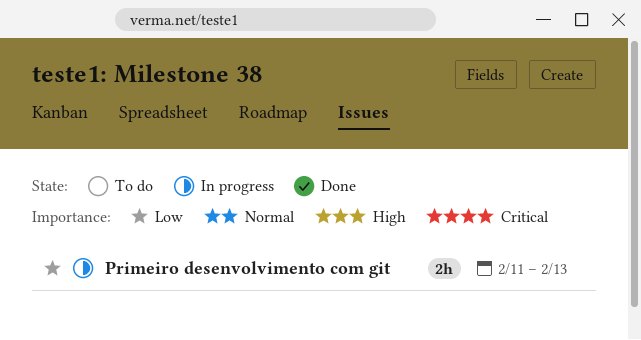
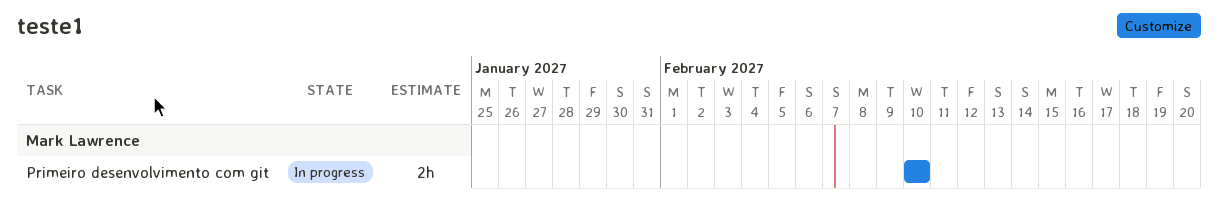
Primeiro desenvolvimento com git, start: Feb 11 -> Feb 10
Primeiro desenvolvimento com git, due: Feb 13 -> Feb 10

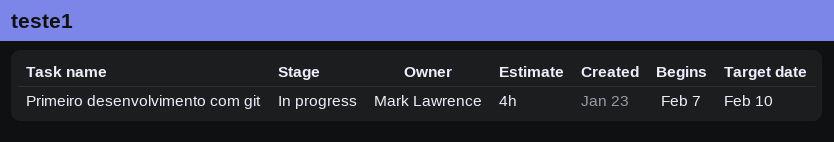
Primeiro desenvolvimento com git, estimate: 2h -> 4h
Primeiro desenvolvimento com git, start: Feb 10 -> Feb 7

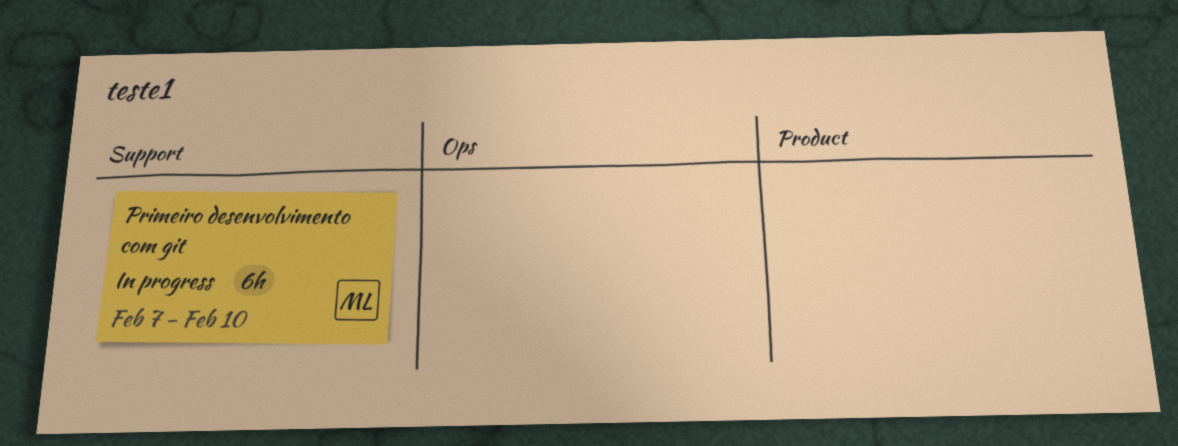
Primeiro desenvolvimento com git, estimate: 4h -> 6h

